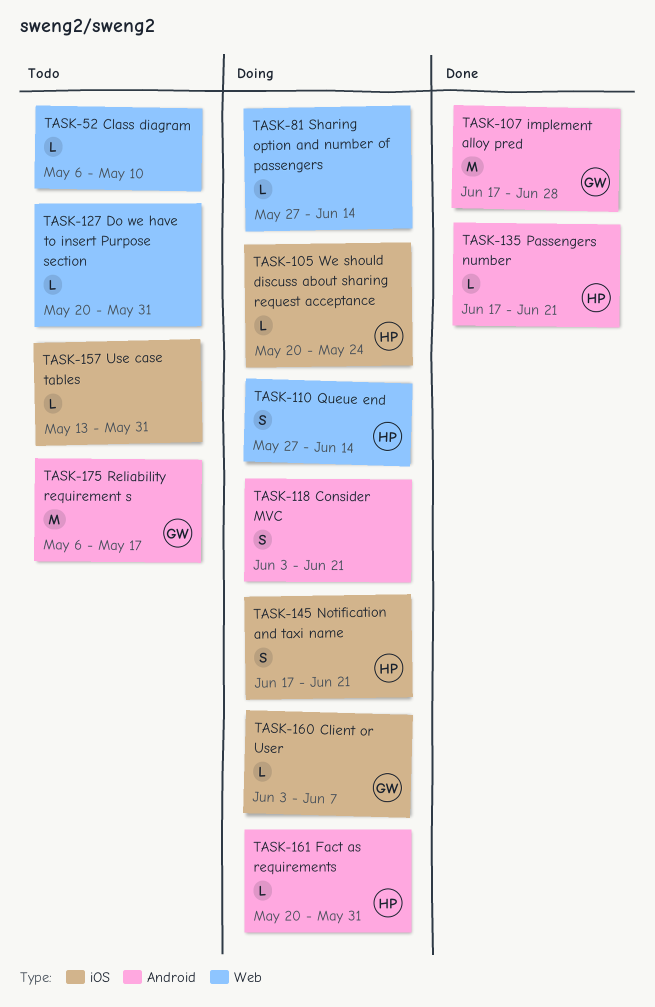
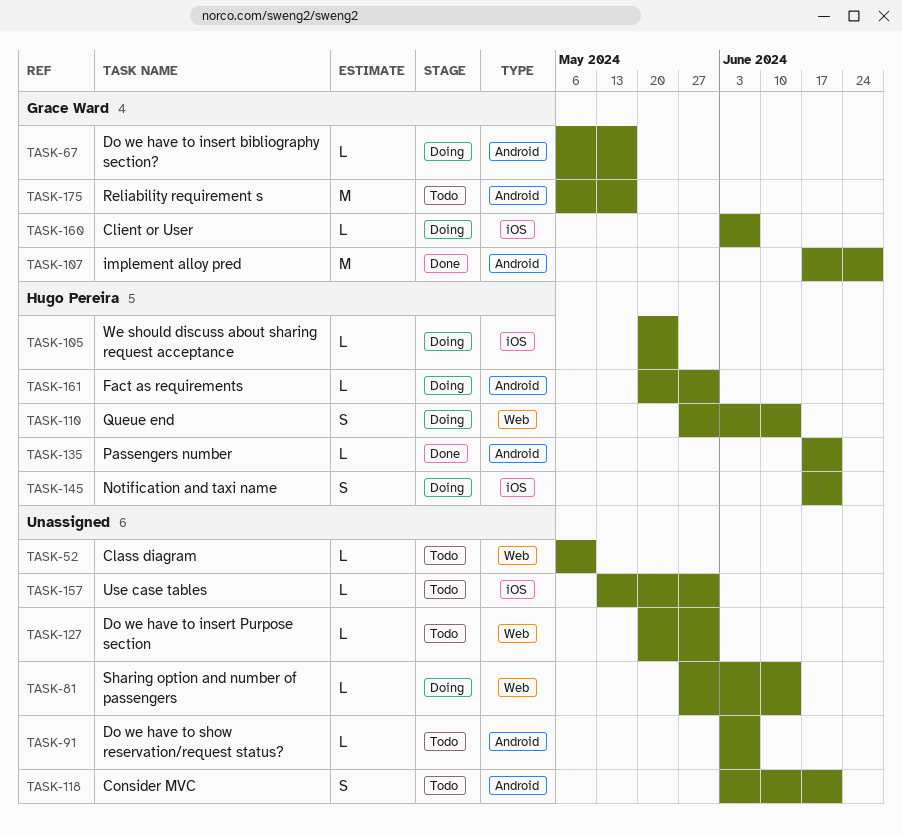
TASK-67: none -> present
TASK-91: none -> present
TASK-118, status: Doing -> Todo

